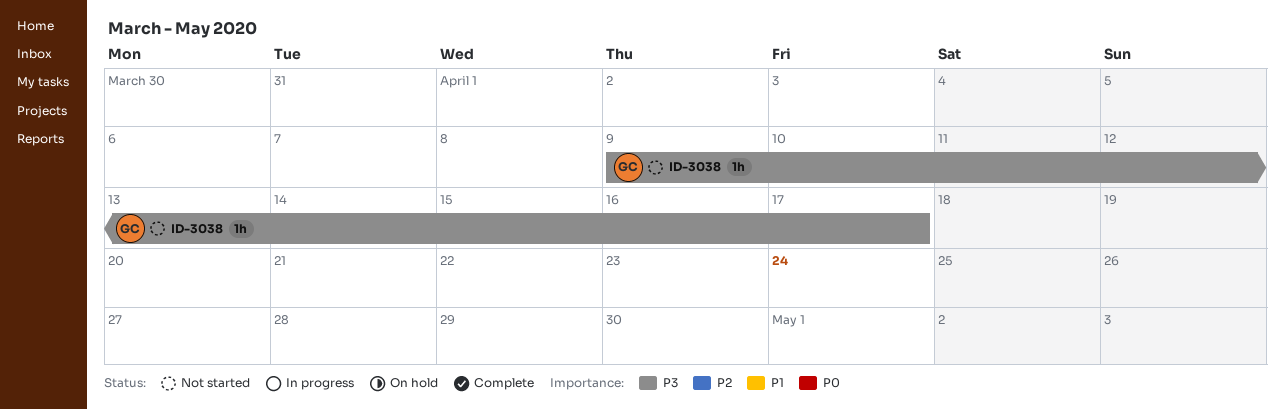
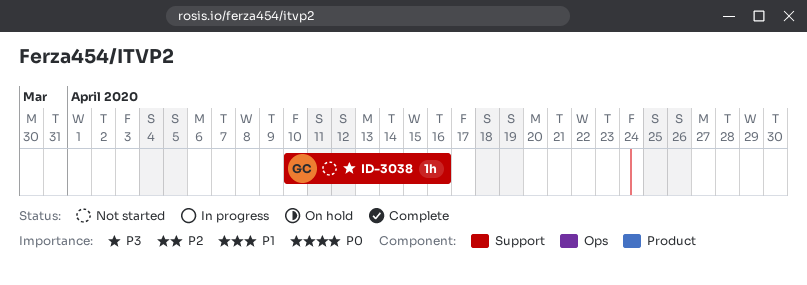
ID-3038, start: Apr 9 -> Apr 10
ID-3038, due: Apr 17 -> Apr 16

